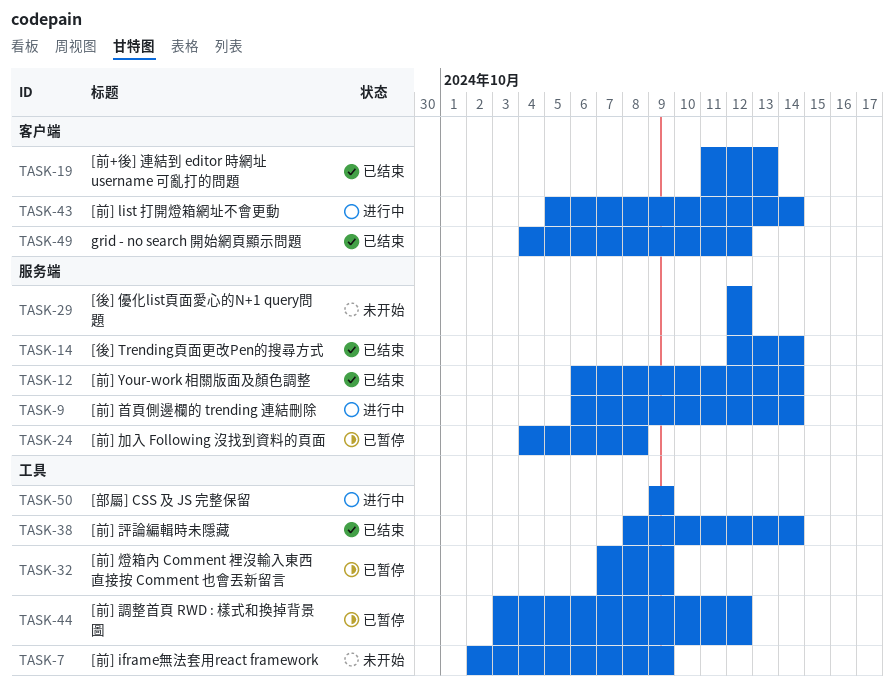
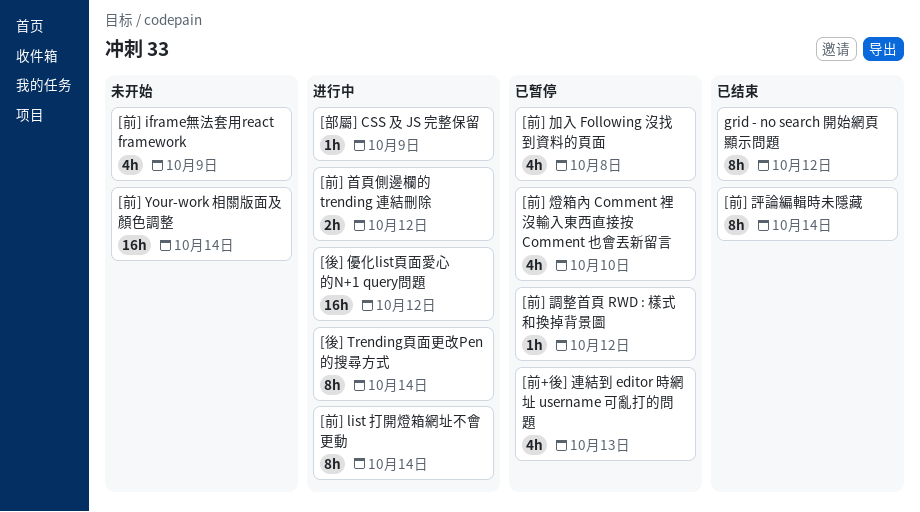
[前+後] 連結到 editor 時網址 username 可亂打的問題, status: 已结束 -> 已暂停
[前] Your-work 相關版面及顏色調整, status: 已结束 -> 未开始
[前] 燈箱內 Comment 裡沒輸入東西直接按 Comment 也會丟新留言, due: Oct 9 -> Oct 10
[前] 首頁側邊欄的 trending 連結刪除, due: Oct 14 -> Oct 12
[後] Trending頁面更改Pen的搜尋方式, status: 已结束 -> 进行中
[後] 優化list頁面愛心的N+1 query問題, status: 未开始 -> 进行中

